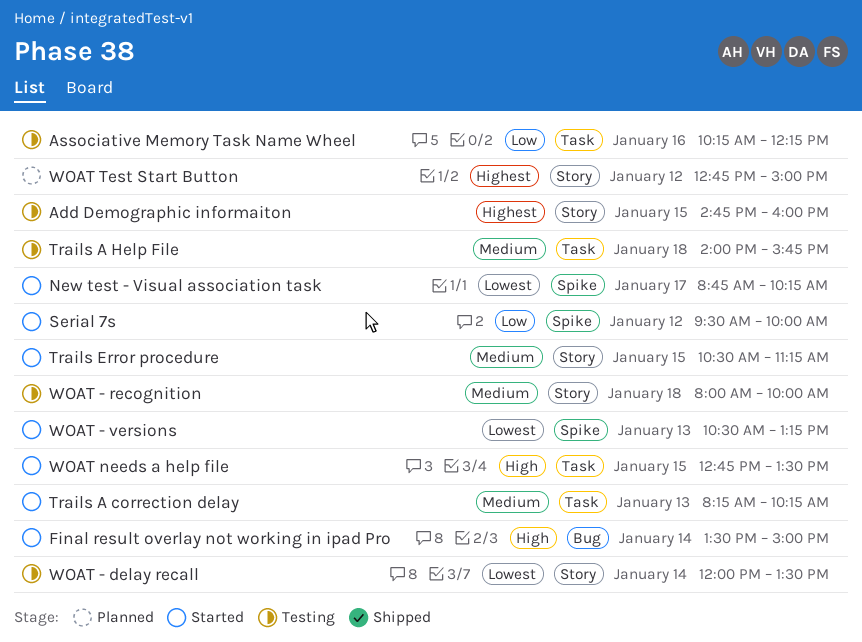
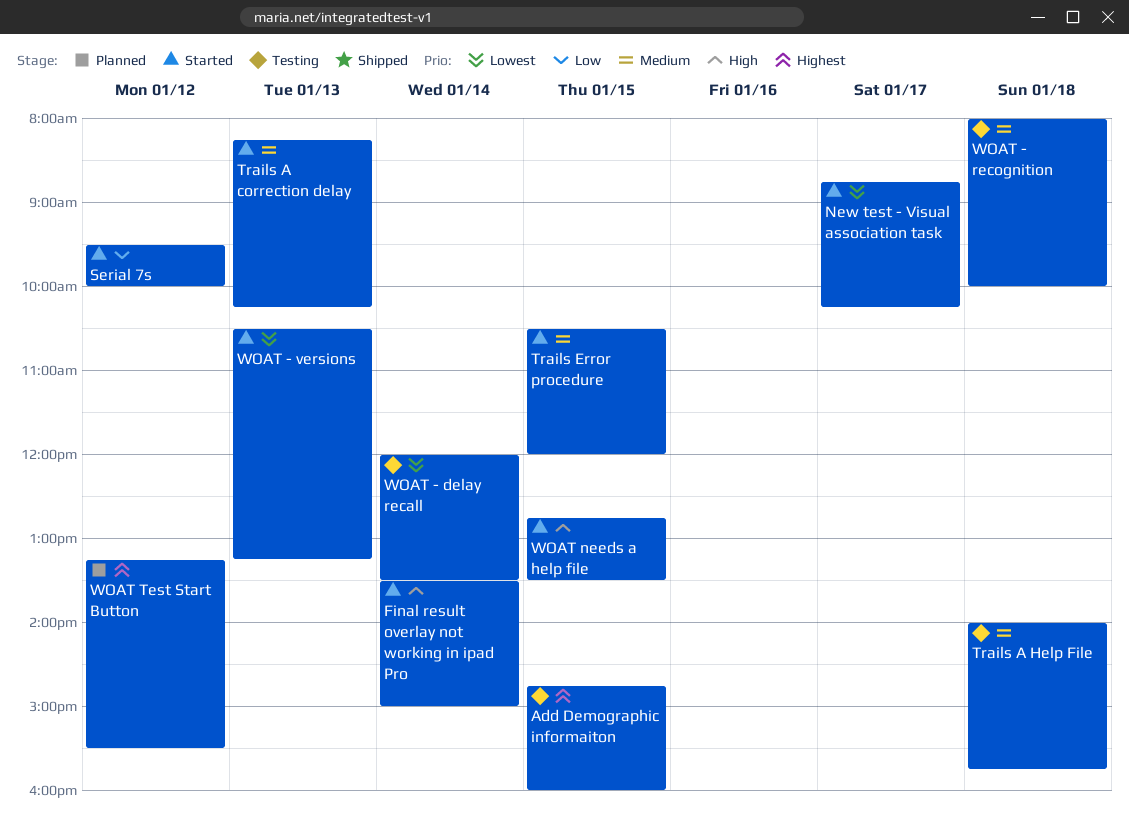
Associative Memory Task Name Wheel: present -> none
Trails Error procedure, ends: 11:15 -> 12:00
WOAT Test Start Button, begins: 12:45 -> 13:15
WOAT Test Start Button, ends: 15:00 -> 15:30

